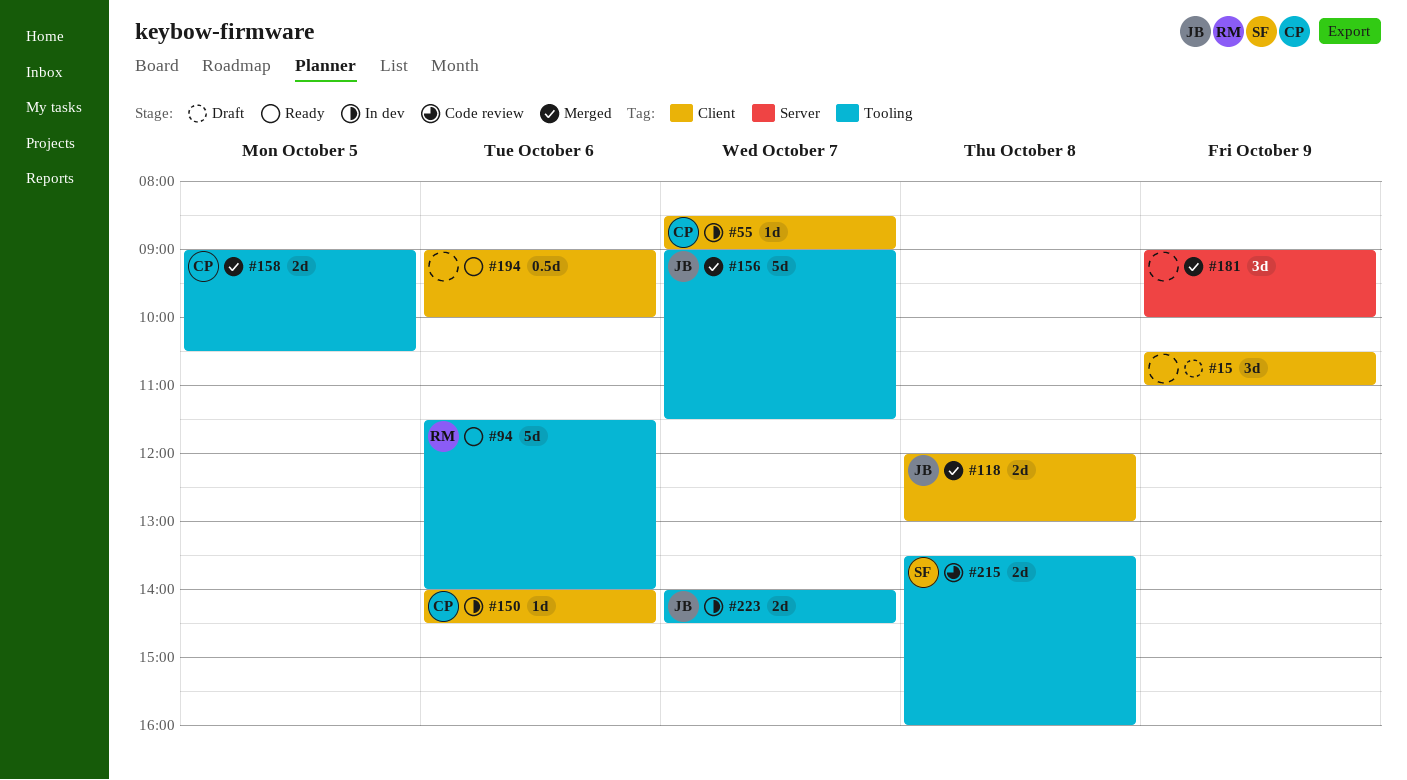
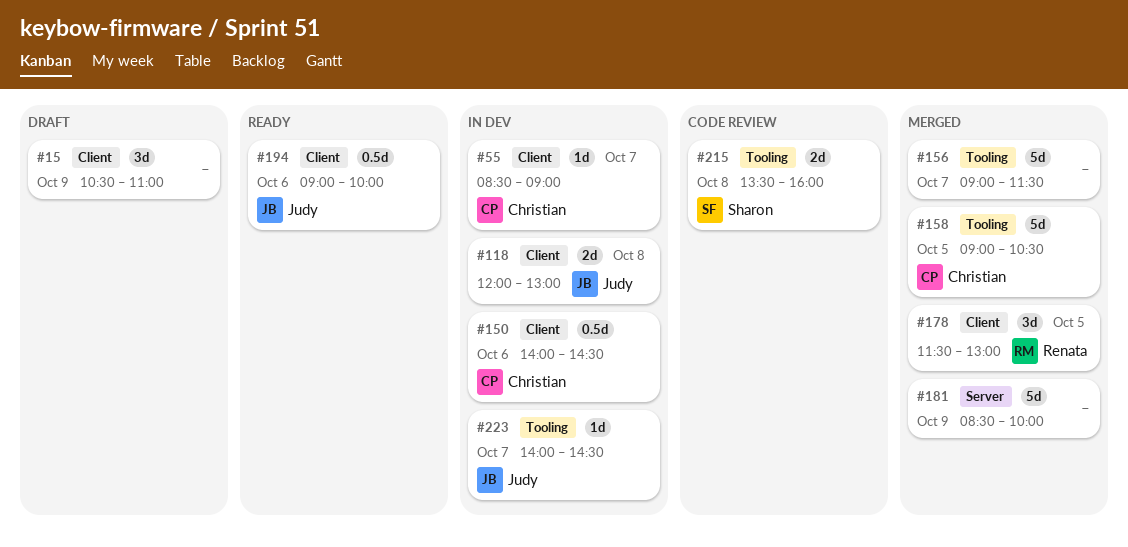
#94: present -> none
#118, status: Merged -> In dev
#150, estimate: 1d -> 0.5d
#156, owner: Judy -> none
#158, estimate: 2d -> 5d
#178: none -> present
#181, estimate: 3d -> 5d
#181, begins: 09:00 -> 08:30
#194, owner: none -> Judy
#223, estimate: 2d -> 1d

